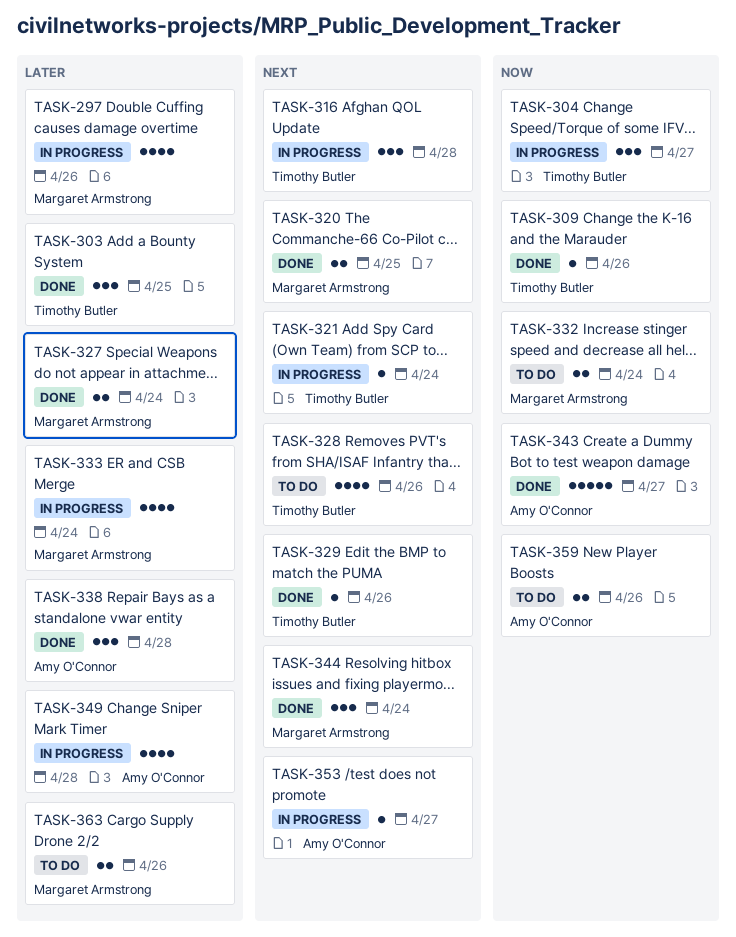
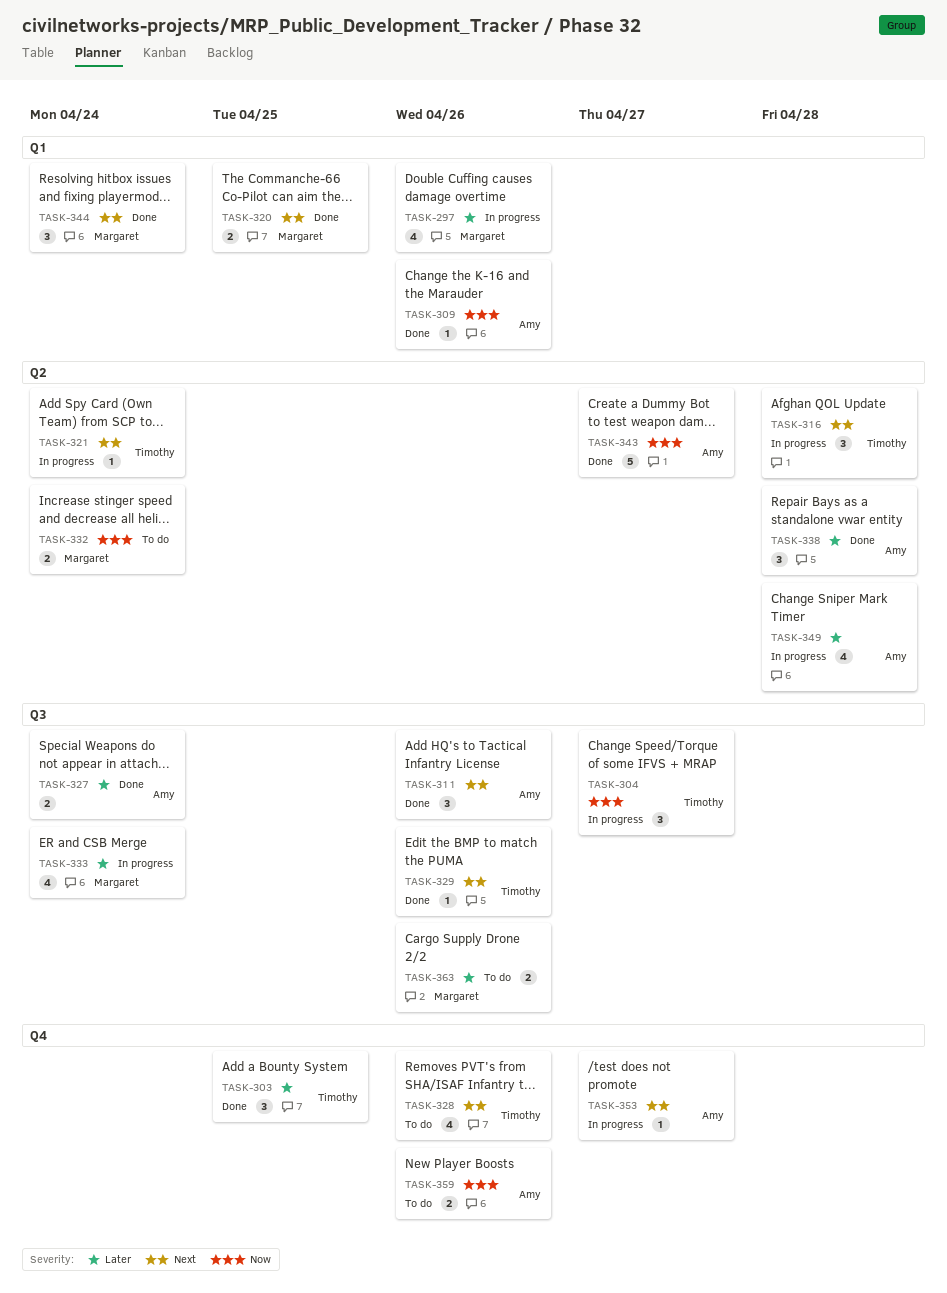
TASK-309, owner: Timothy Butler -> Amy O'Connor
TASK-311: none -> present
TASK-327, owner: Margaret Armstrong -> Amy O'Connor

